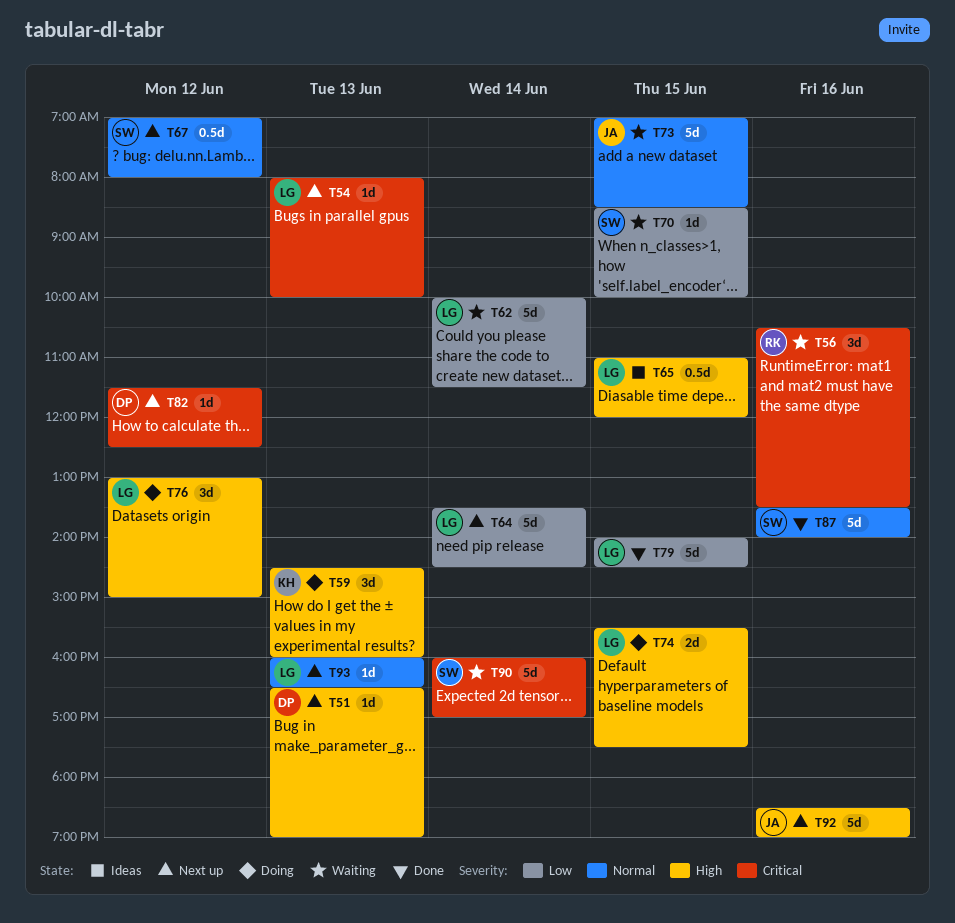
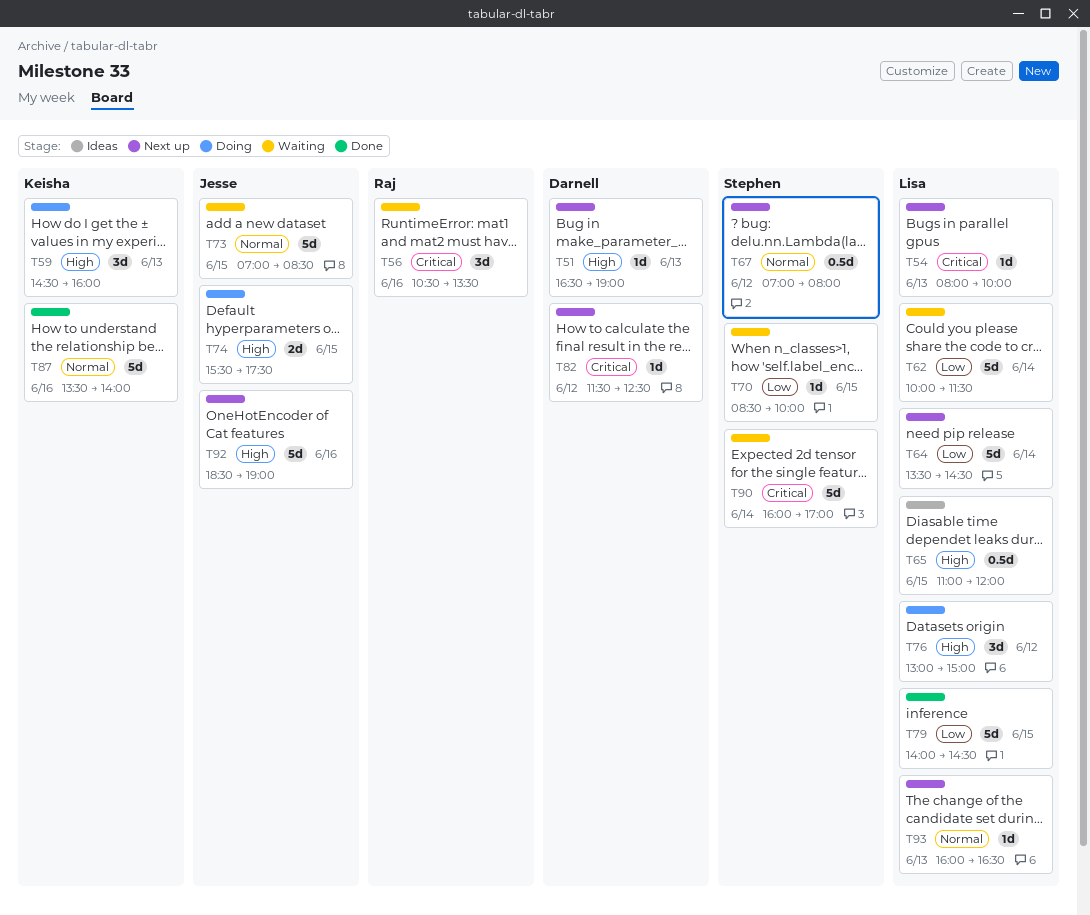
T74, owner: Lisa -> Jesse
T87, owner: Stephen -> Keisha

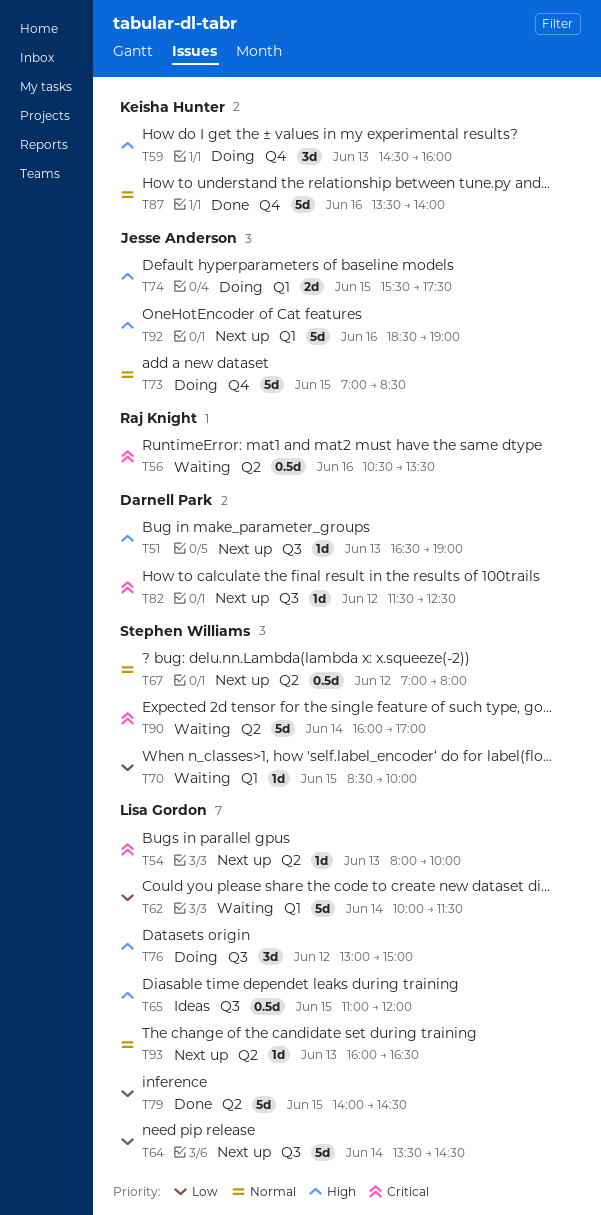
T56, estimate: 3d -> 0.5d
T73, status: Waiting -> Doing

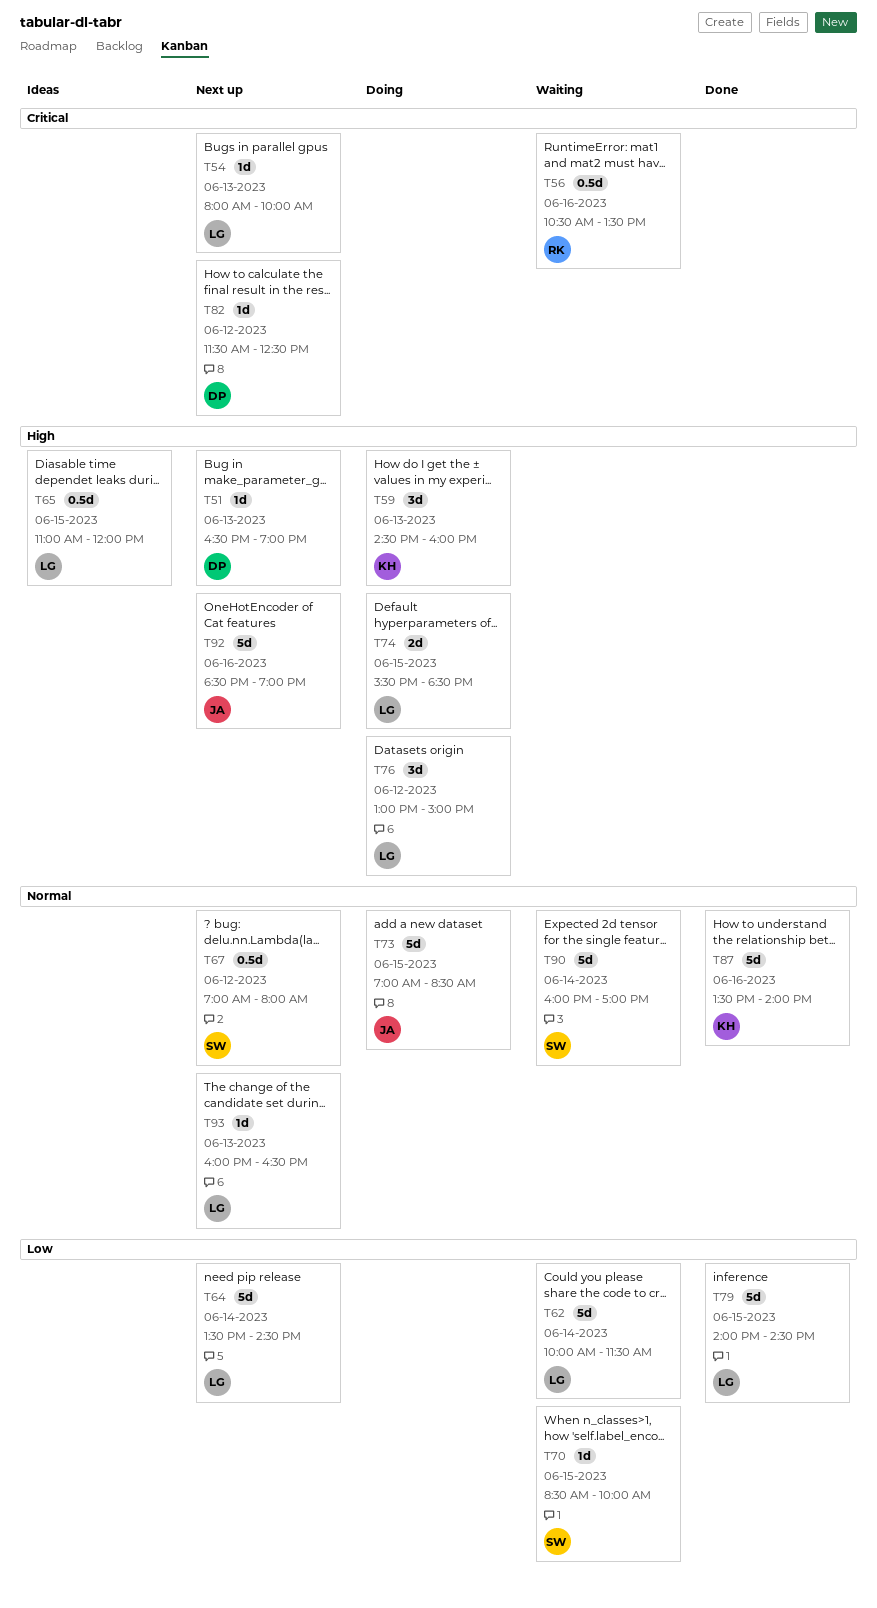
T74, owner: Jesse Anderson -> Lisa Gordon
T74, ends: 17:30 -> 18:30
T90, priority: Critical -> Normal

